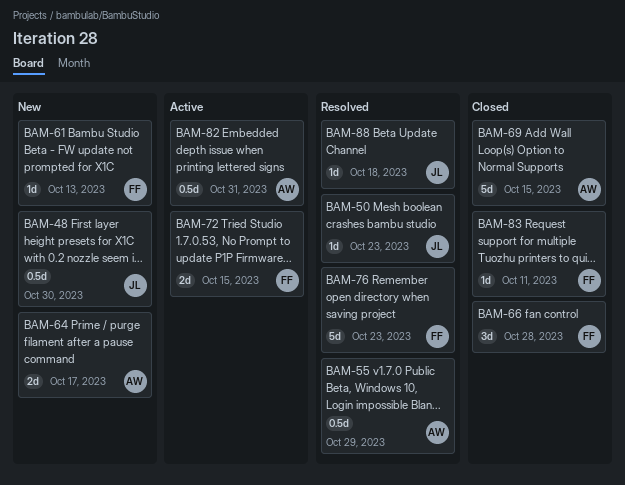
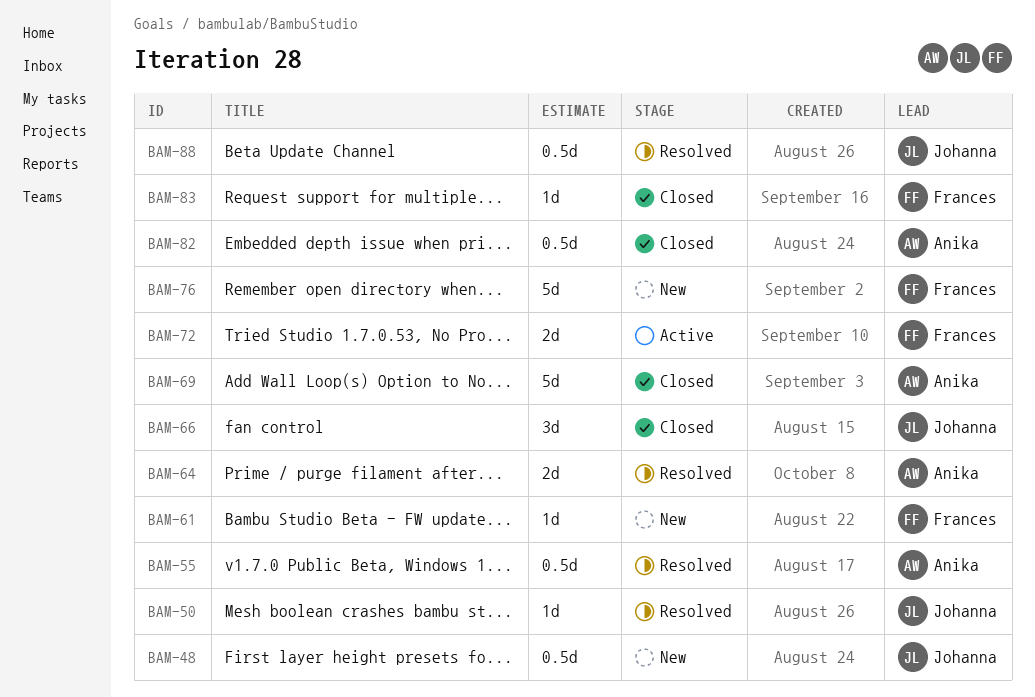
BAM-64, status: New -> Resolved
BAM-66, owner: Frances -> Johanna
BAM-76, status: Resolved -> New
BAM-82, status: Active -> Closed
BAM-88, estimate: 1d -> 0.5d

